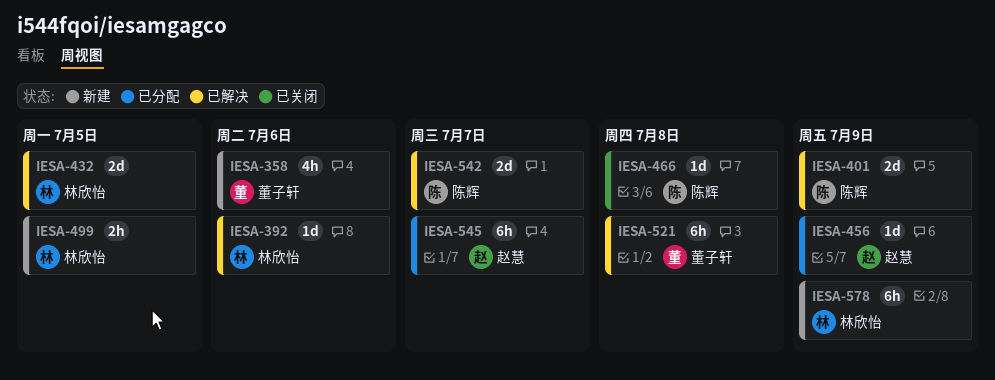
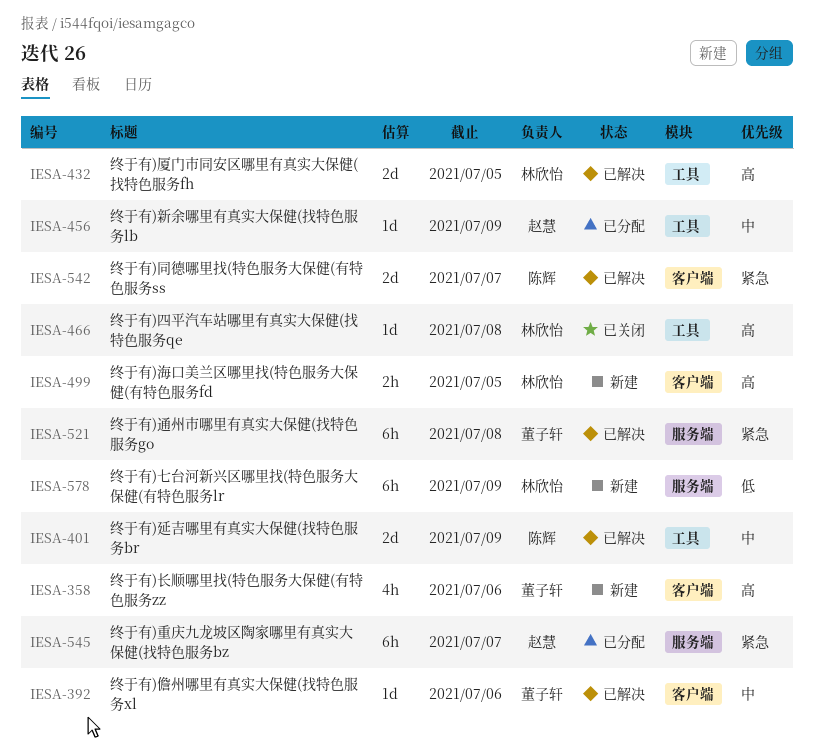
IESA-392, owner: 林欣怡 -> 董子轩
IESA-466, owner: 陈辉 -> 林欣怡

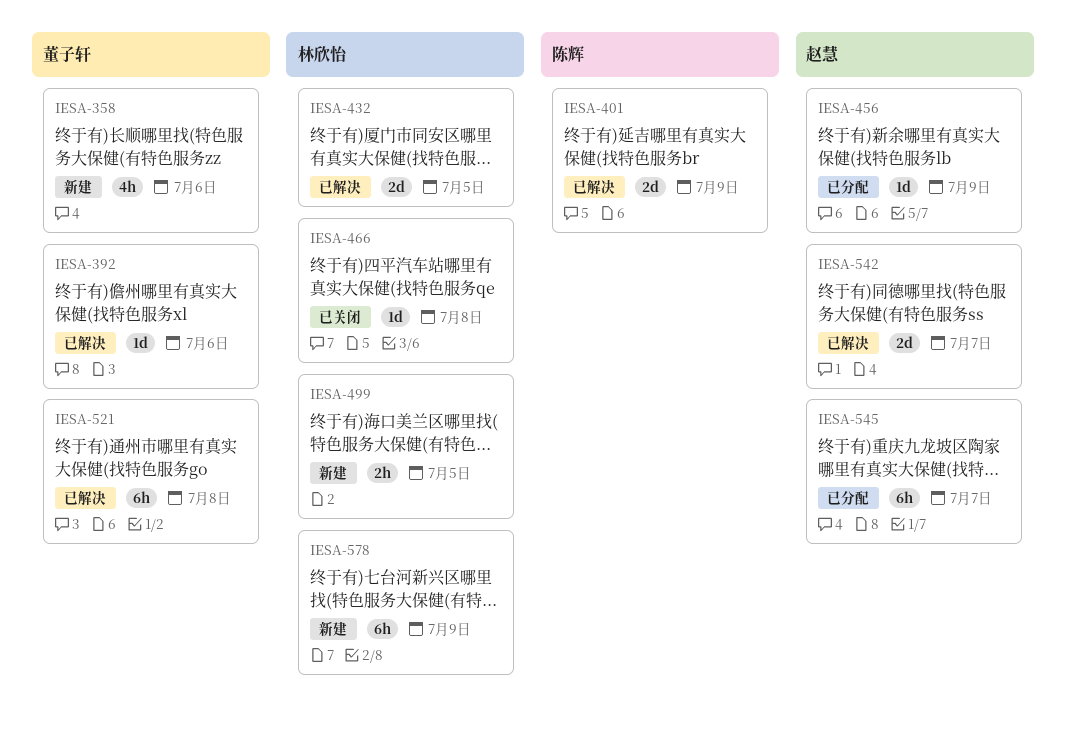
IESA-542, owner: 陈辉 -> 赵慧

